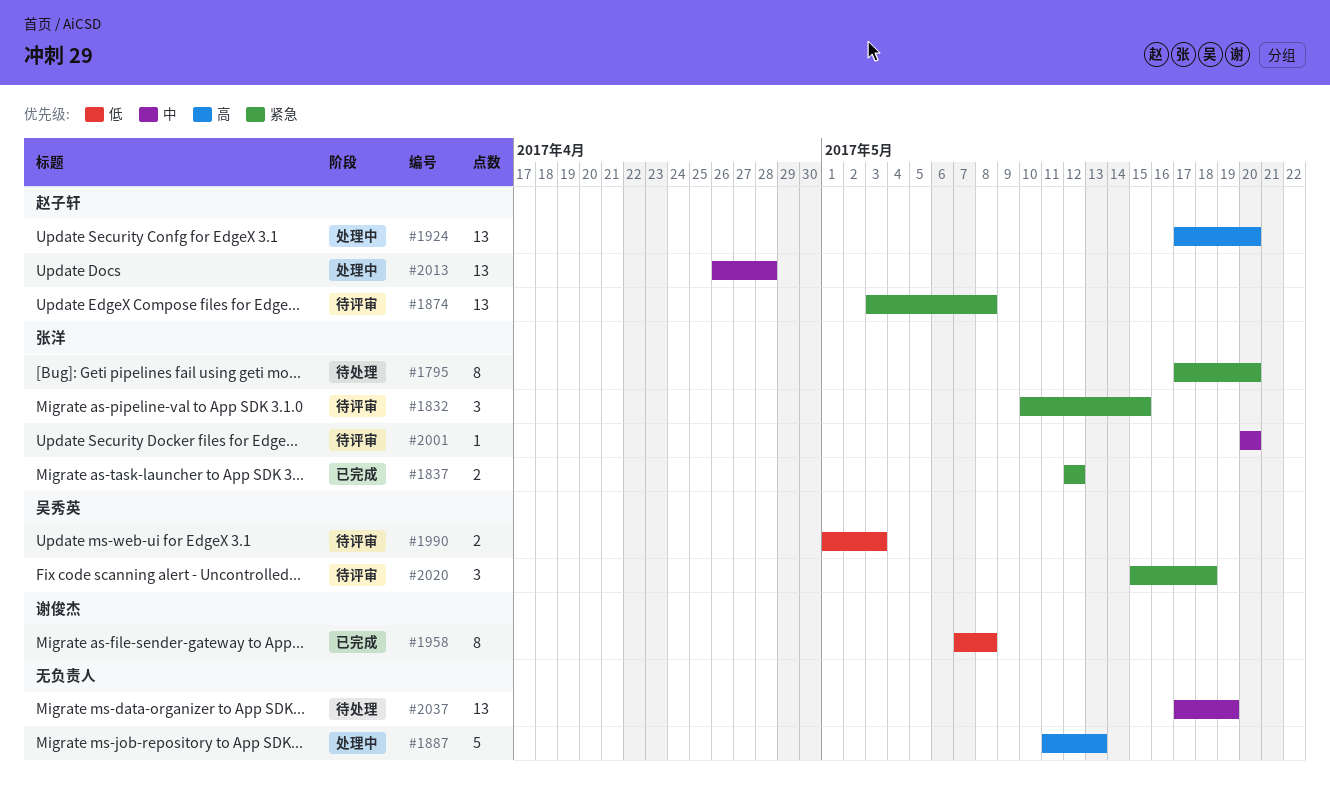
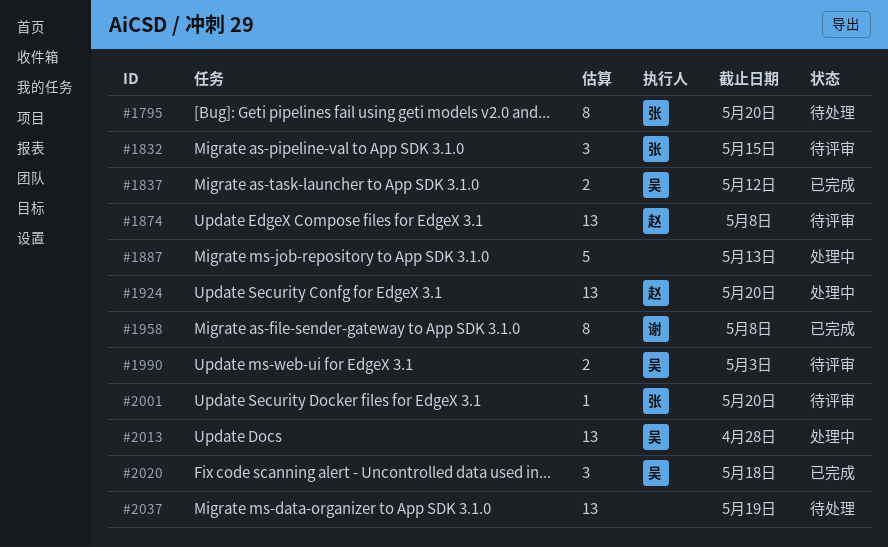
#1837, owner: 张洋 -> 吴秀英
#2013, owner: 赵子轩 -> 吴秀英
#2020, status: 待评审 -> 已完成

